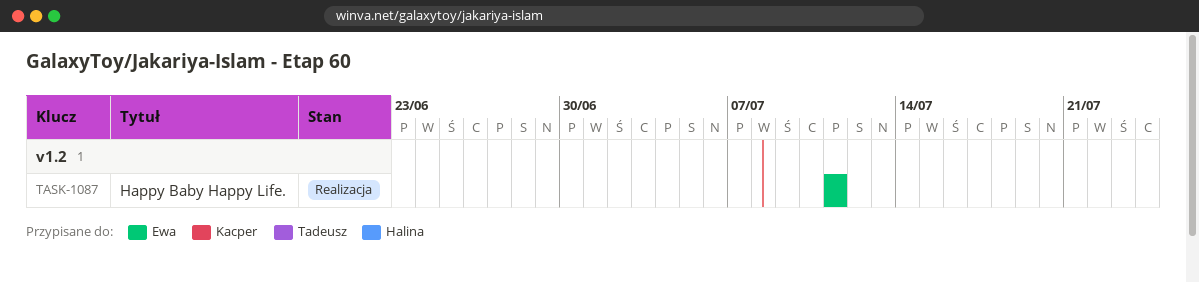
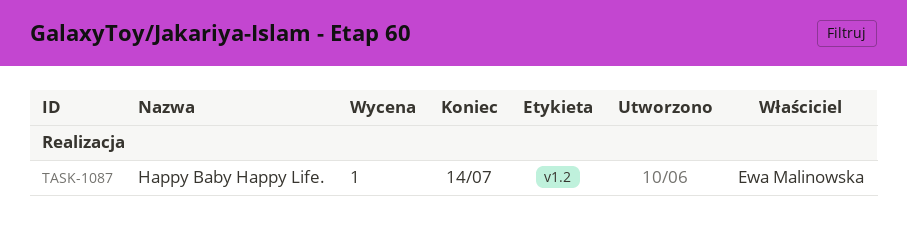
TASK-1087, due: Jul 11 -> Jul 14

